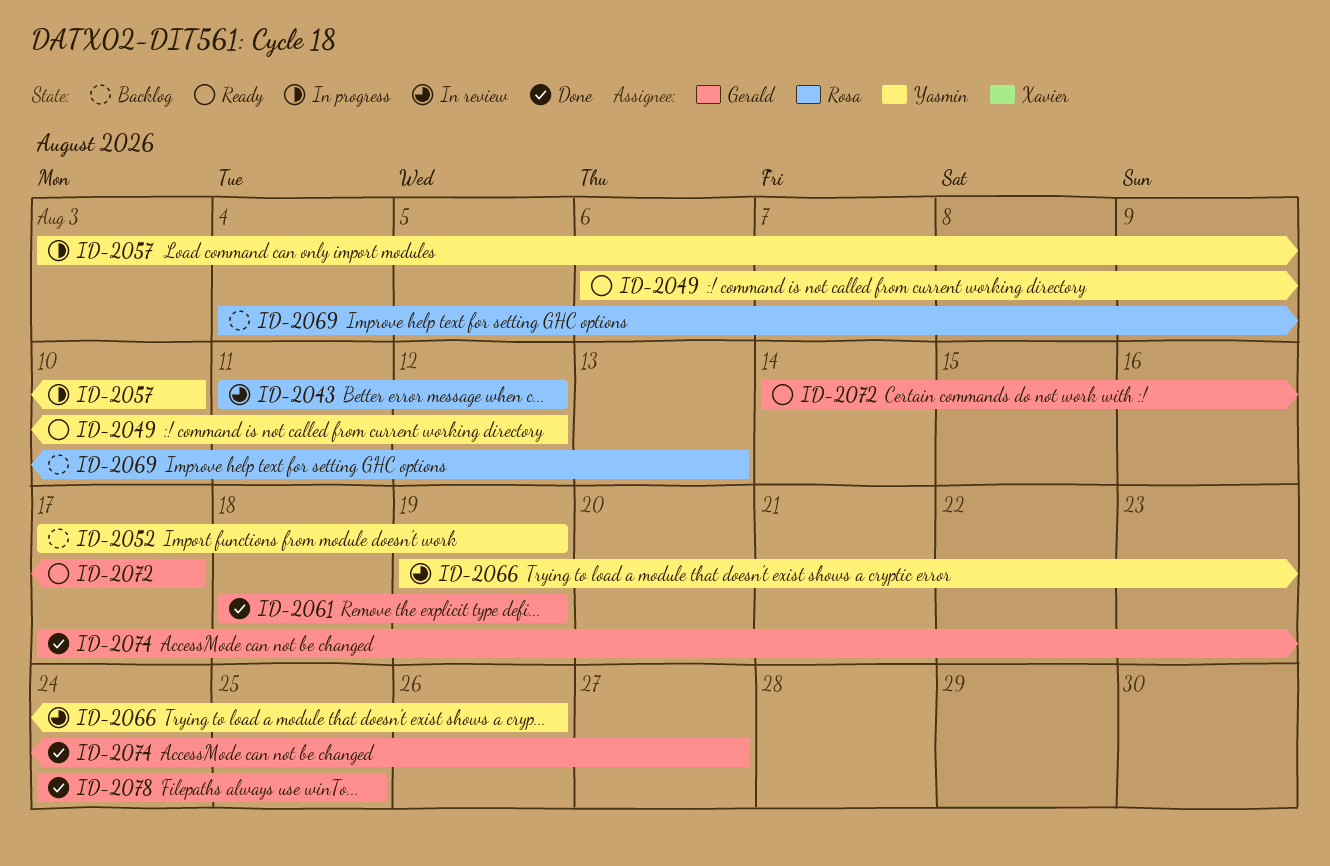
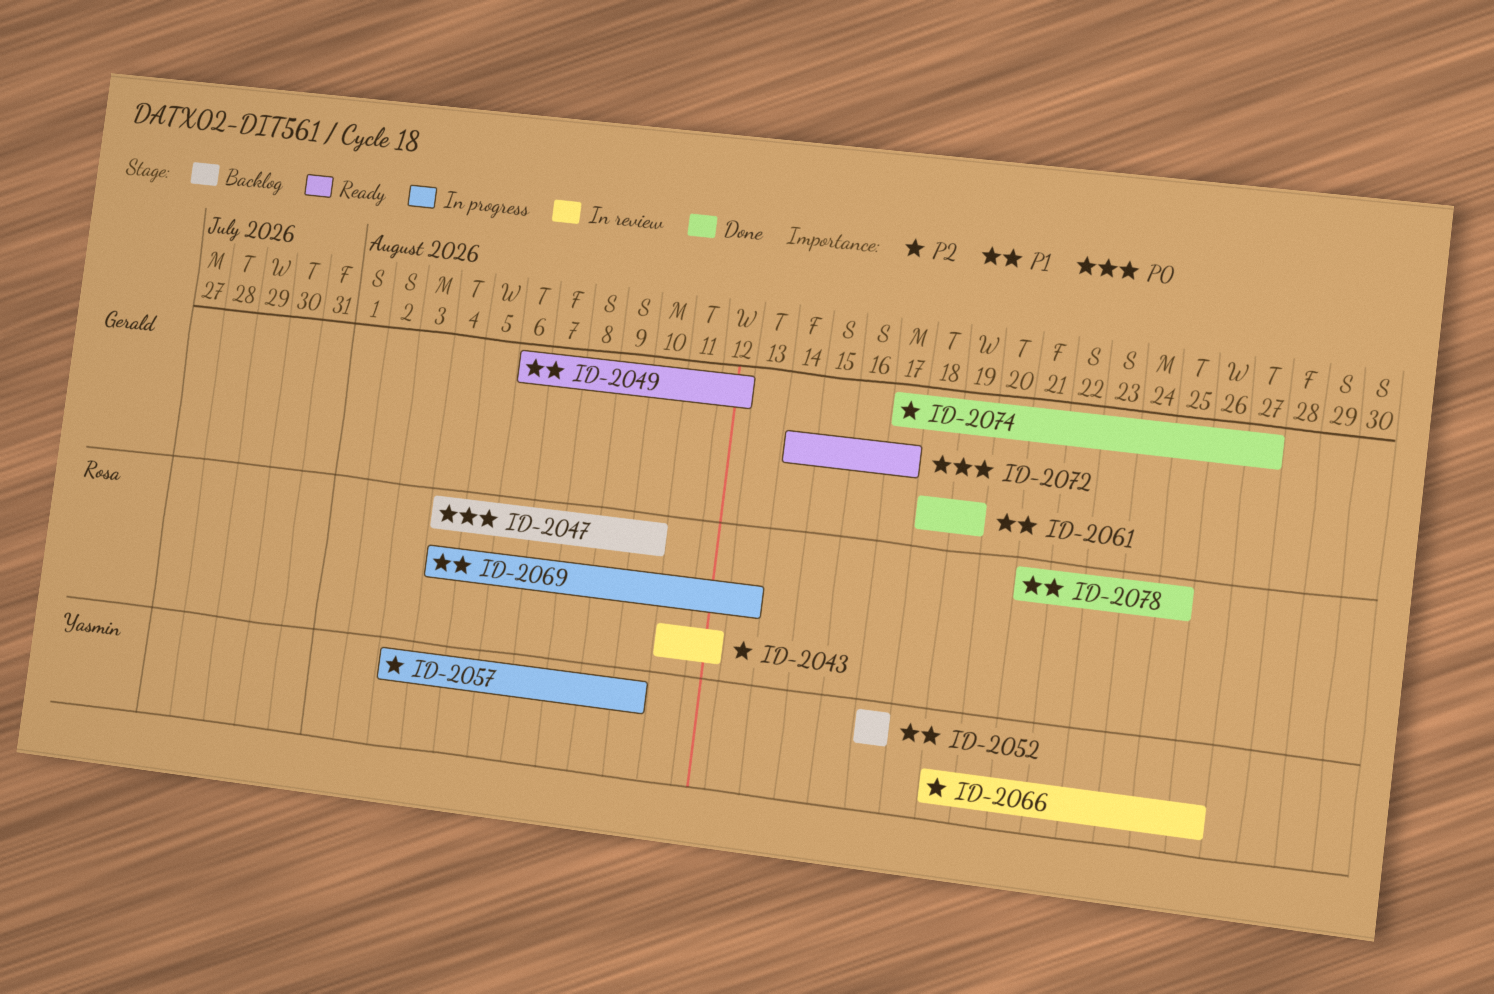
ID-2047: none -> present
ID-2049, owner: Yasmin -> Gerald
ID-2052, due: Aug 19 -> Aug 17
ID-2069, status: Backlog -> In progress
ID-2078, owner: Gerald -> Rosa
ID-2078, start: Aug 24 -> Aug 21

